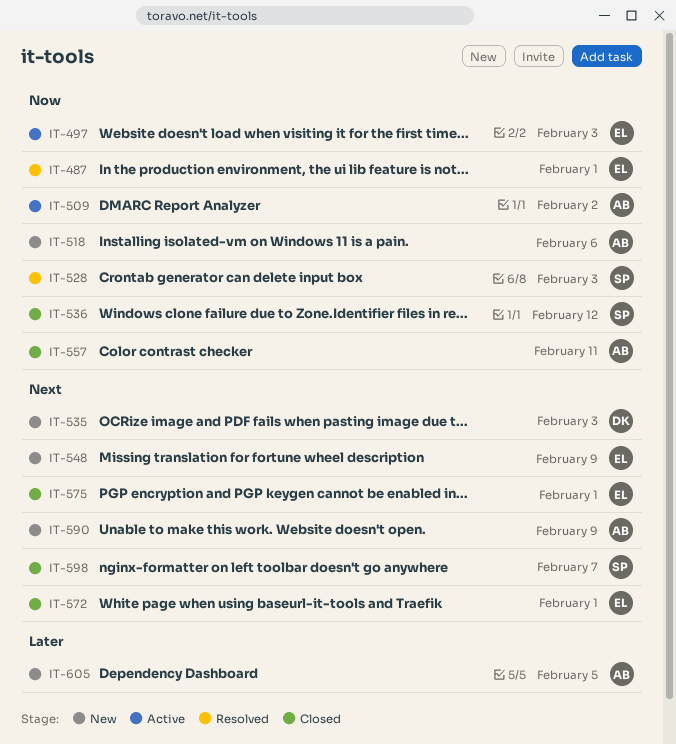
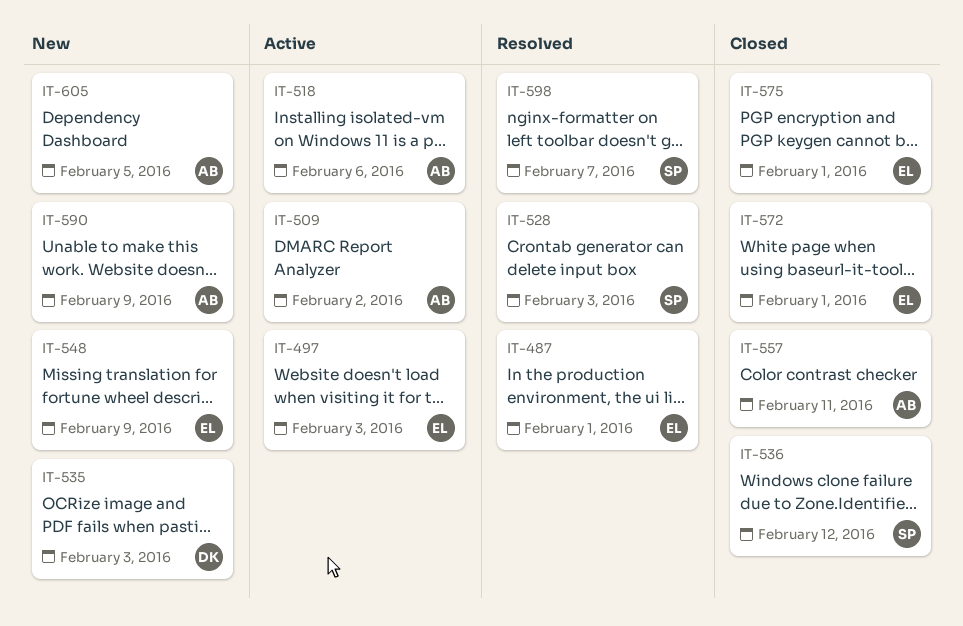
IT-518, status: New -> Active
IT-598, status: Closed -> Resolved

